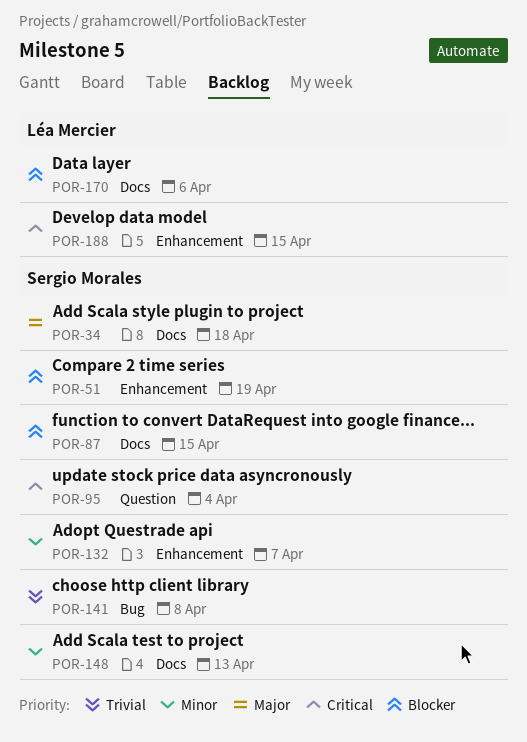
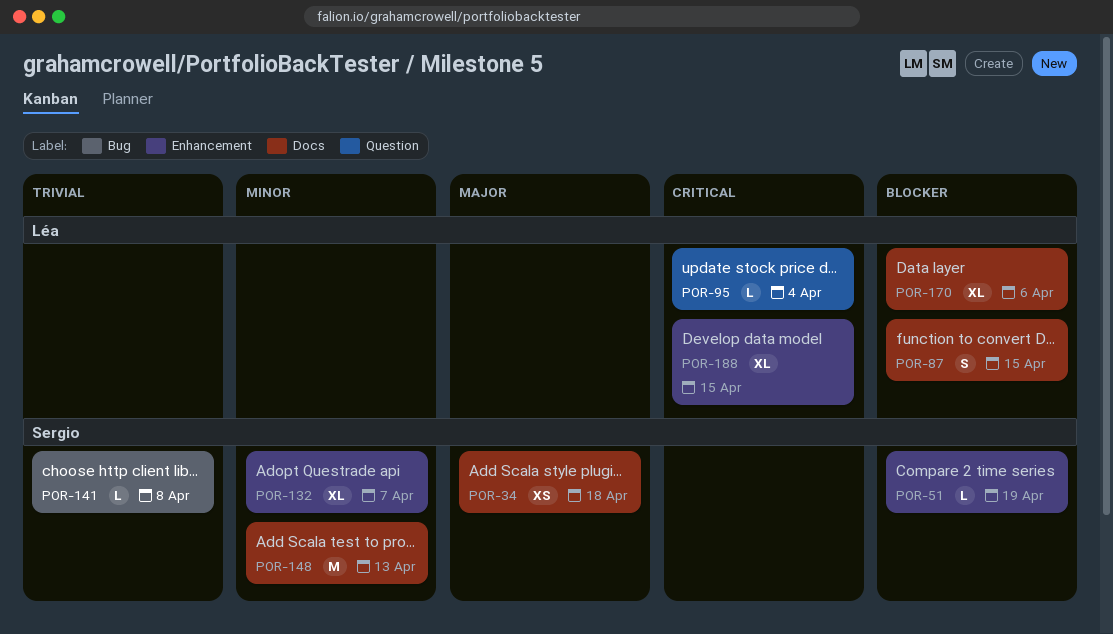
POR-87, owner: Sergio Morales -> Léa Mercier
POR-95, owner: Sergio Morales -> Léa Mercier

